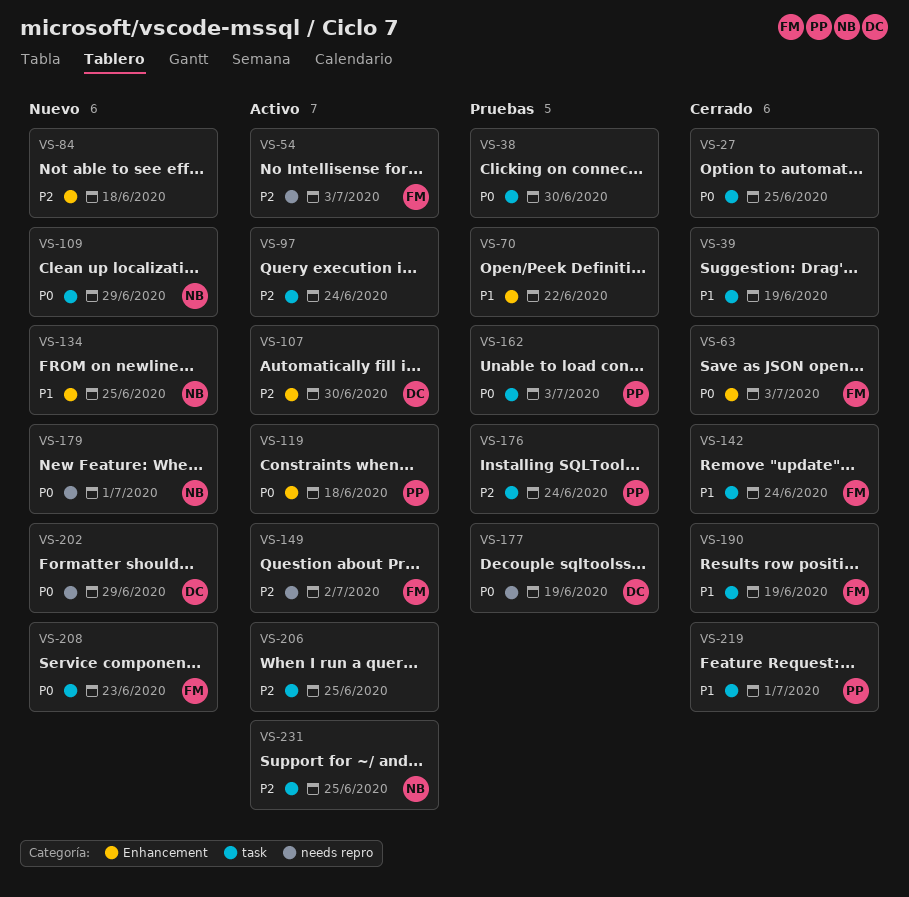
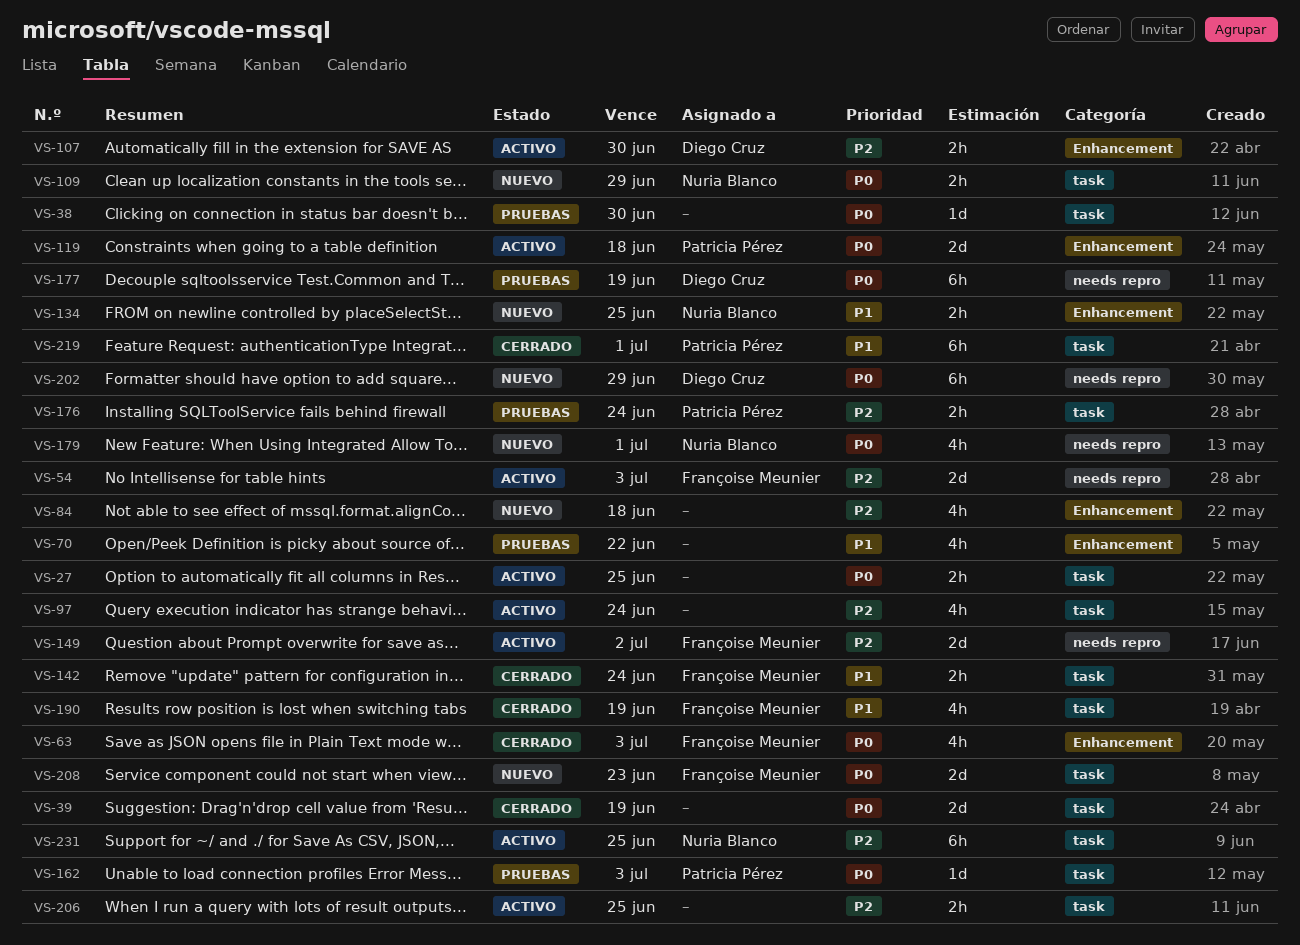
VS-27, status: Cerrado -> Activo
VS-39, priority: P1 -> P0

